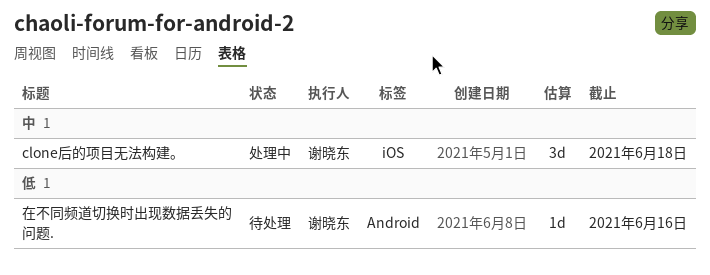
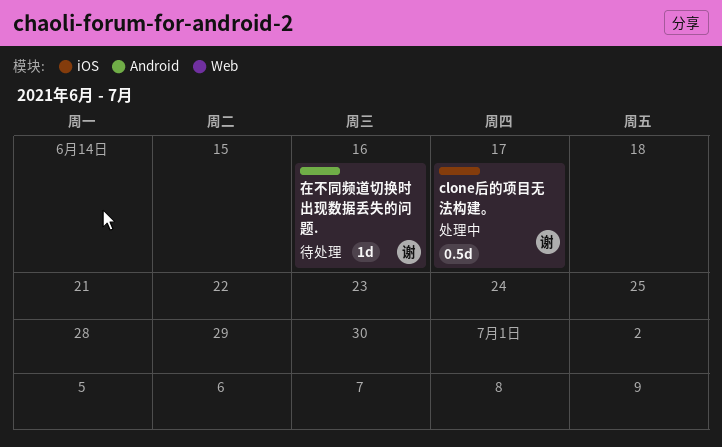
clone后的项目无法构建。, estimate: 3d -> 0.5d
clone后的项目无法构建。, due: Jun 18 -> Jun 17

